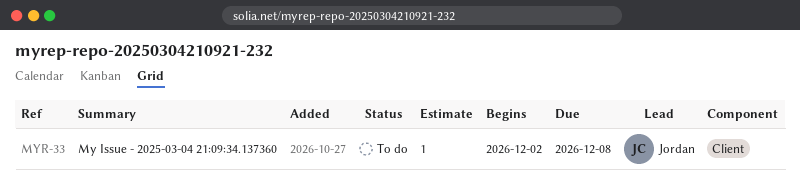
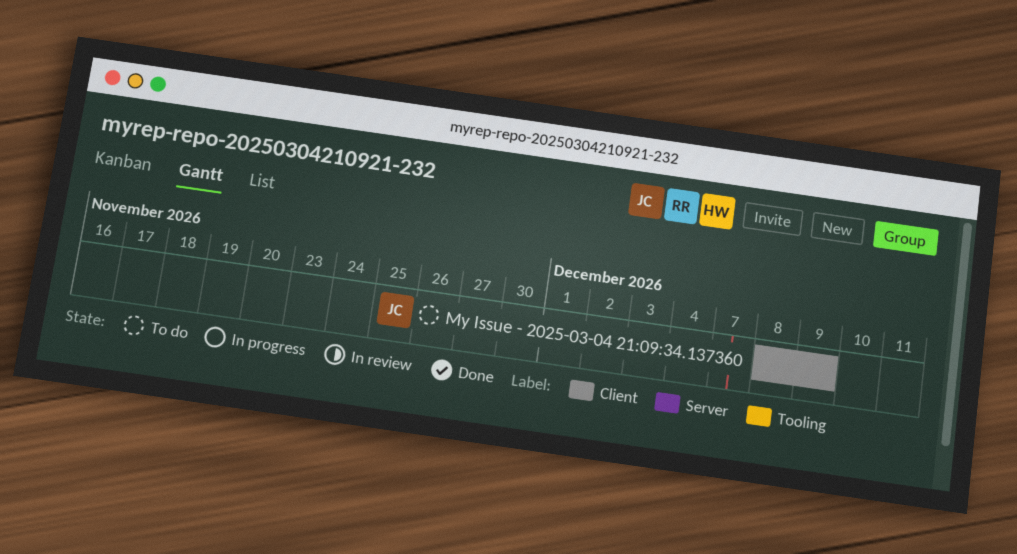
My Issue - 2025-03-04 21:09:34.137360, start: Dec 2 -> Dec 8
My Issue - 2025-03-04 21:09:34.137360, due: Dec 8 -> Dec 9

